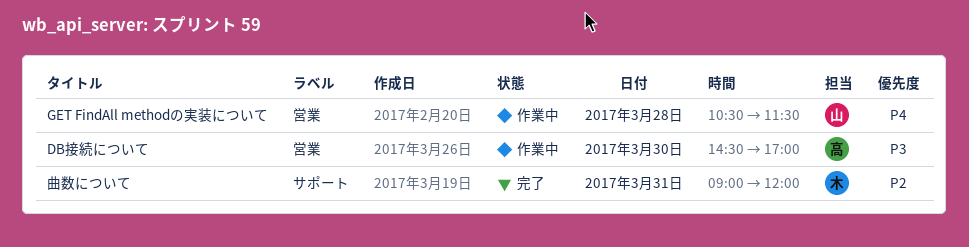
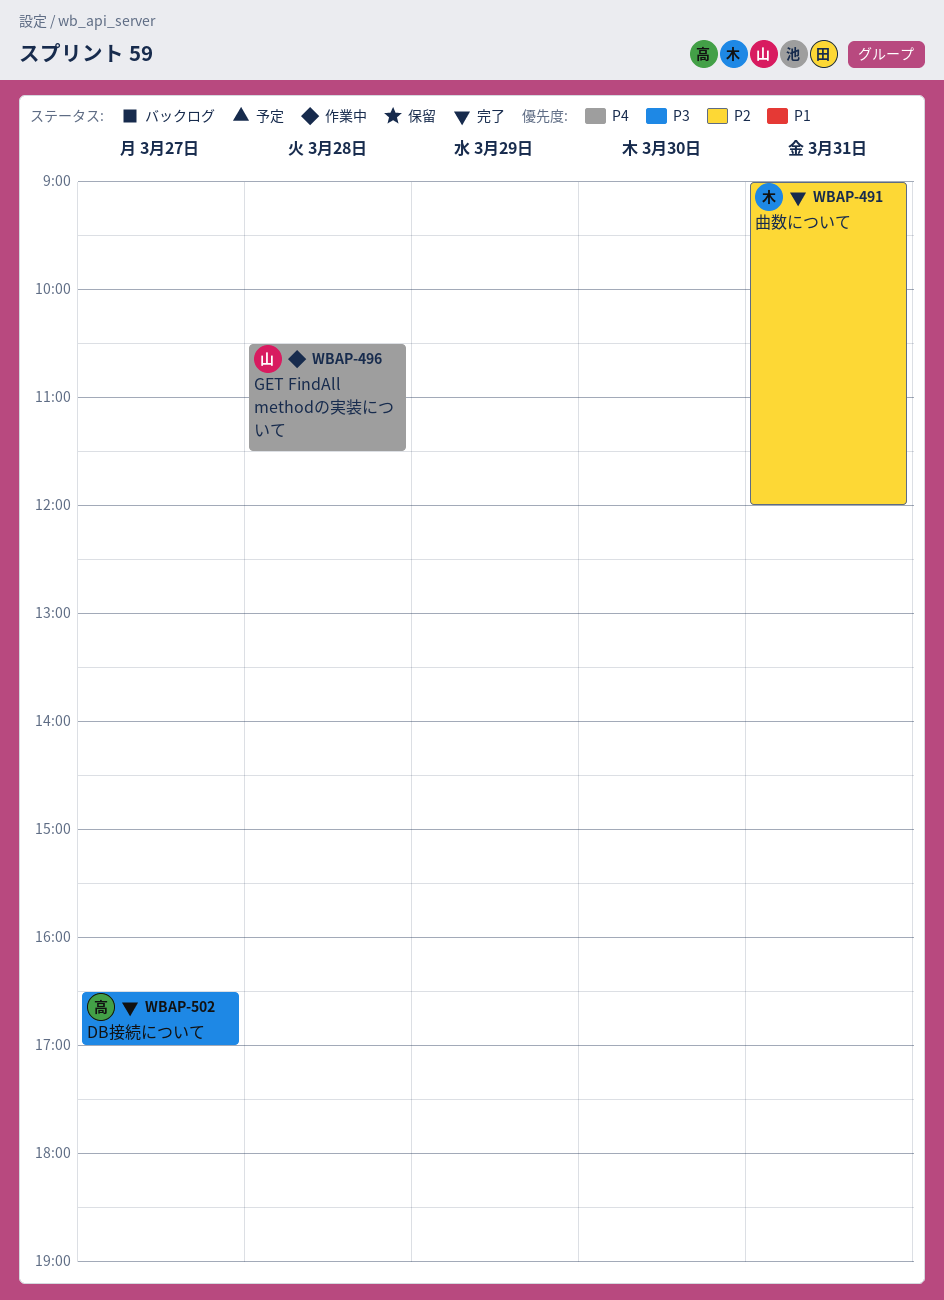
DB接続について, status: 作業中 -> 完了
DB接続について, day: Mar 30 -> Mar 27
DB接続について, begins: 14:30 -> 16:30

